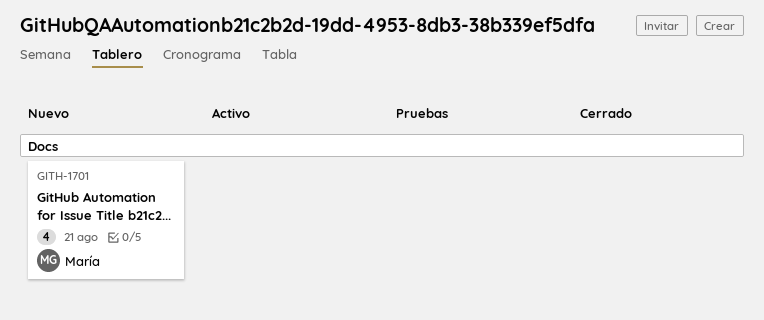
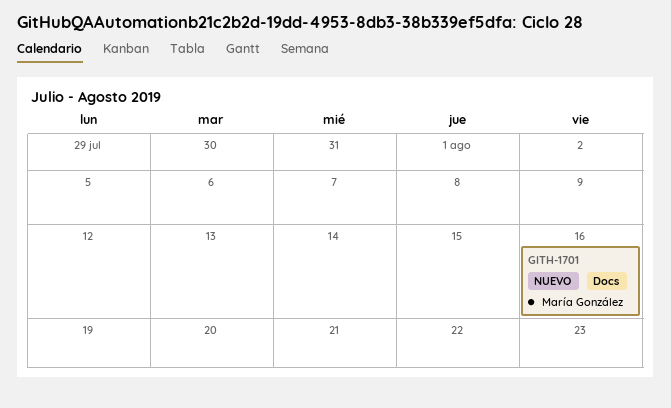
GITH-1701, estimate: 4 -> 1
GITH-1701, due: Aug 21 -> Aug 16

